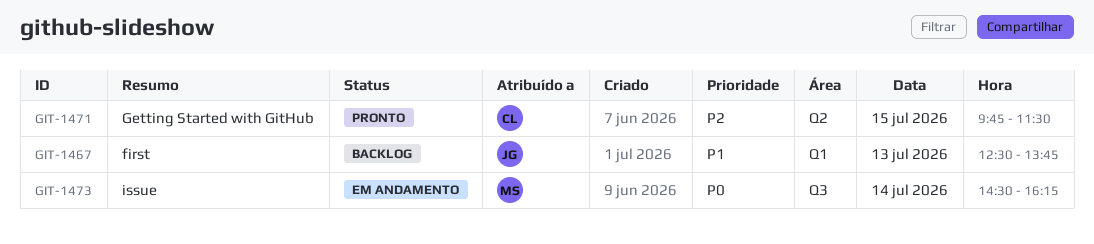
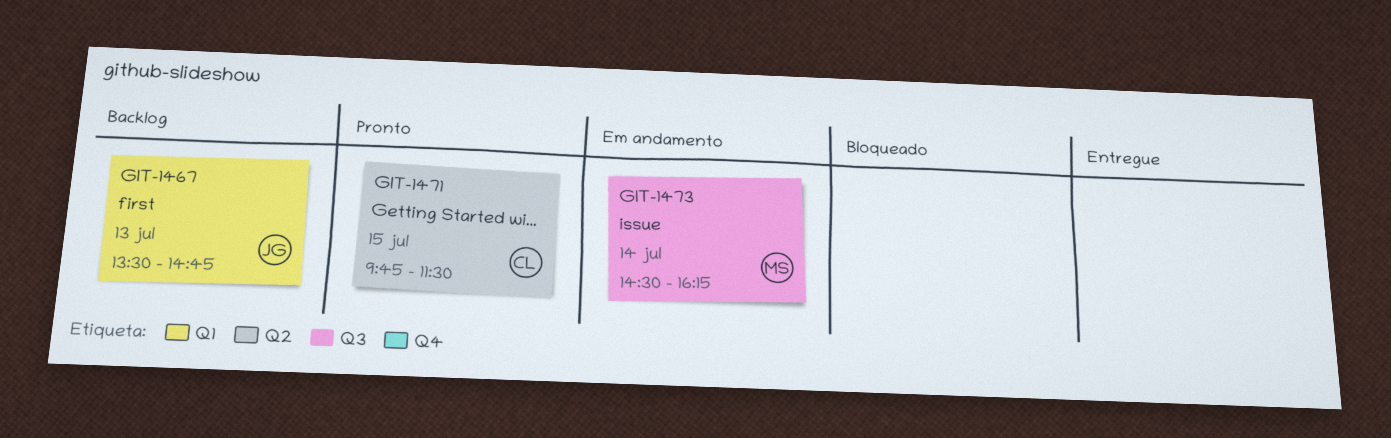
GIT-1467, begins: 12:30 -> 13:30
GIT-1467, ends: 13:45 -> 14:45

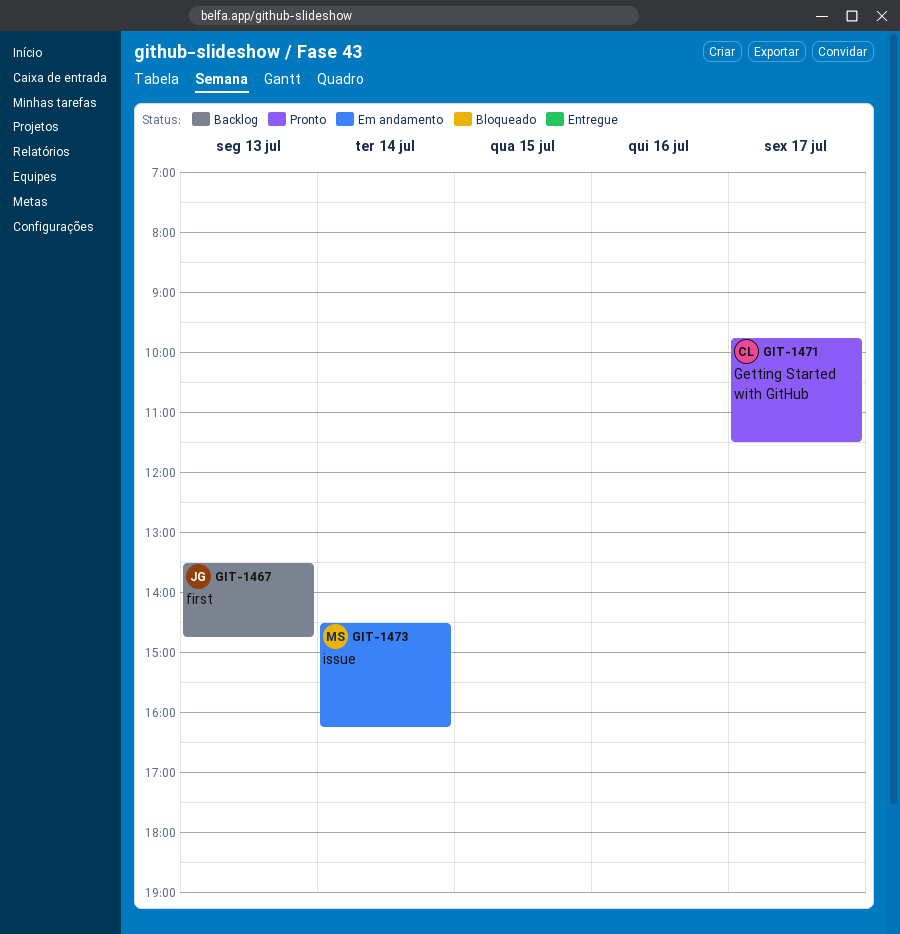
GIT-1471, day: Jul 15 -> Jul 17

